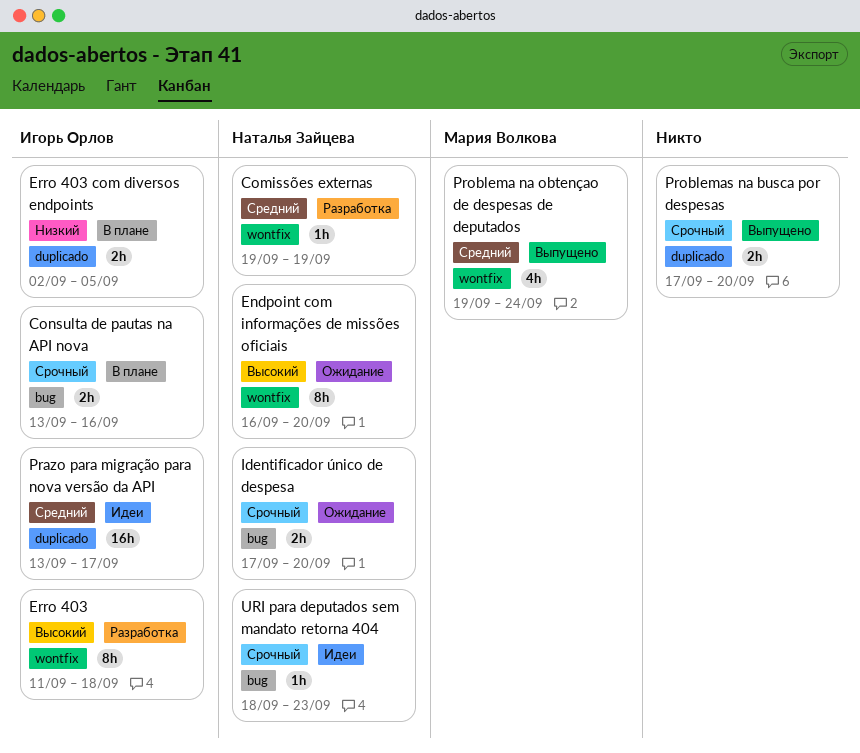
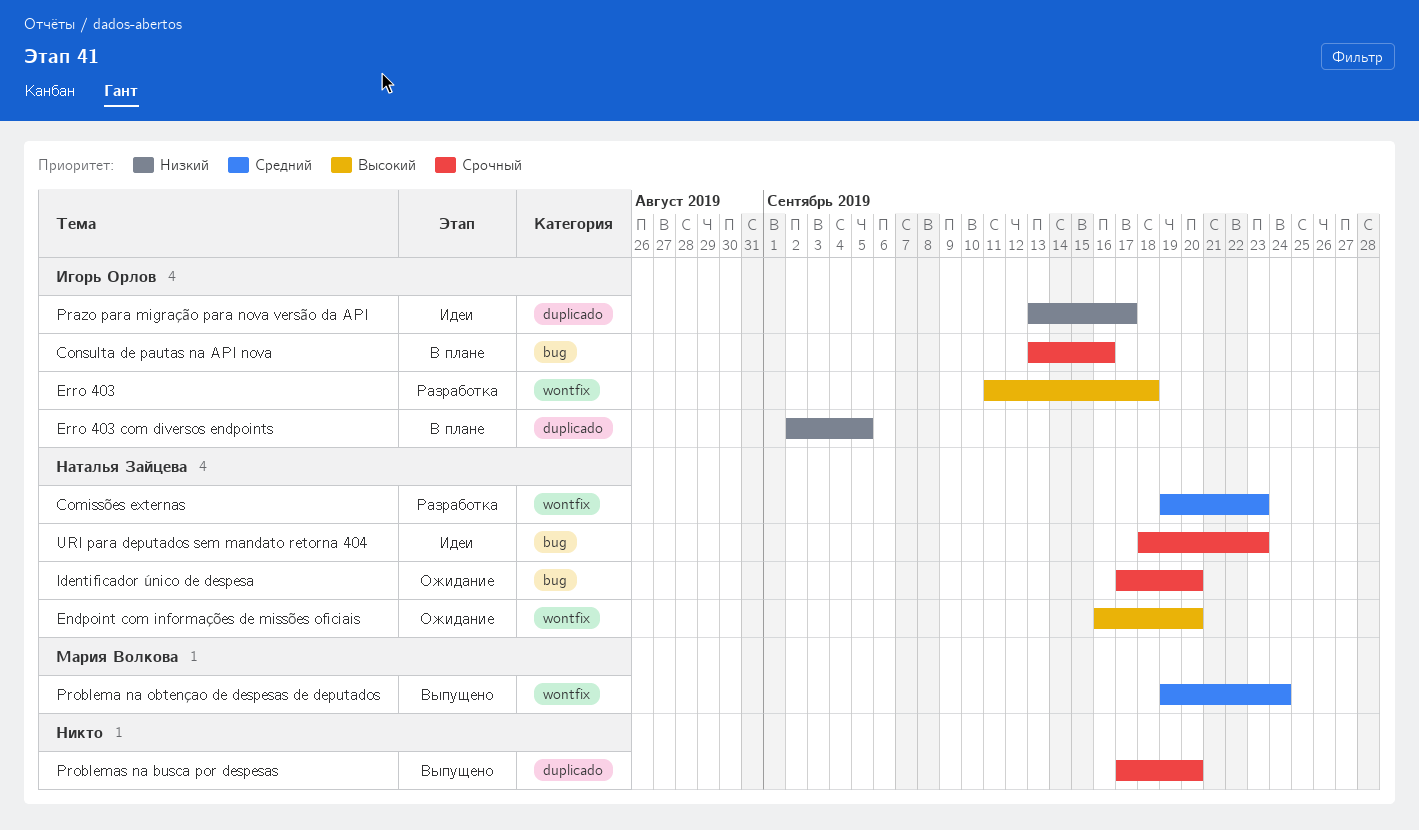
Comissões externas, due: Sep 19 -> Sep 23
Prazo para migração para nova versão da API, priority: Средний -> Низкий

